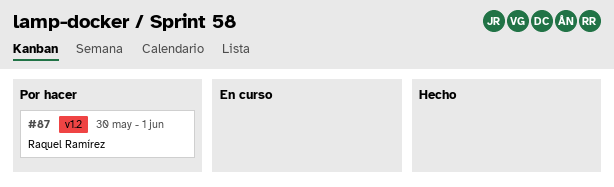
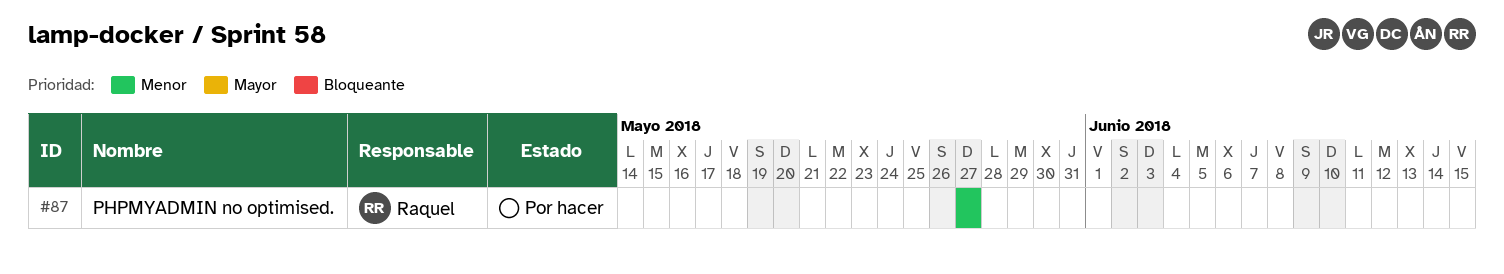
#87, start: May 30 -> May 27
#87, due: Jun 1 -> May 27

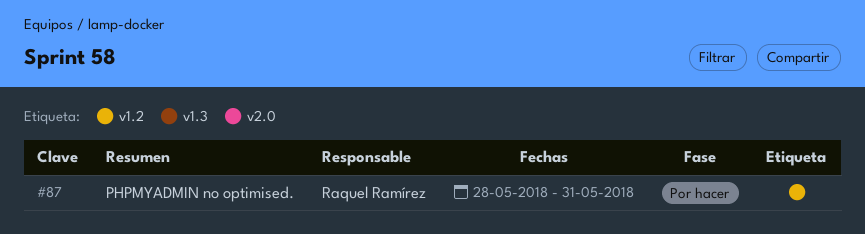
#87, start: May 27 -> May 28
#87, due: May 27 -> May 31

